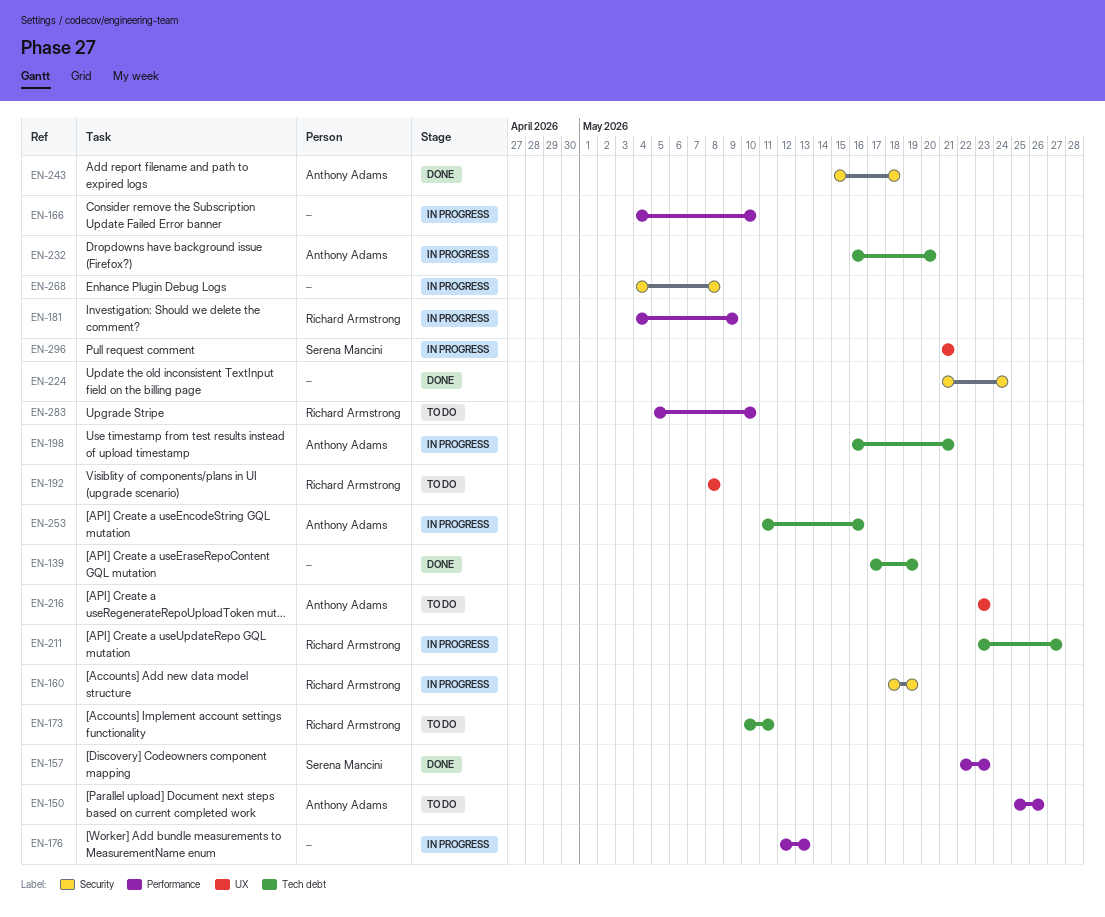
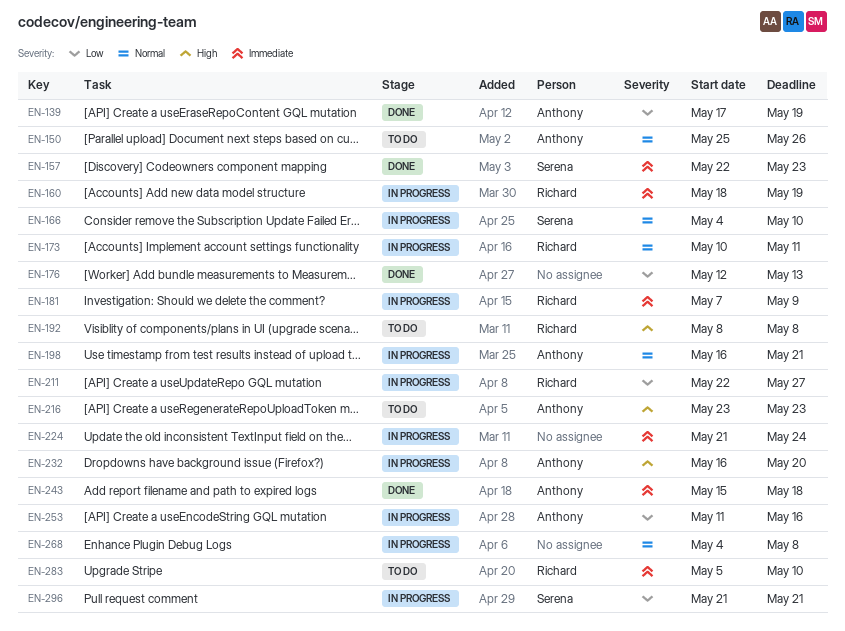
EN-139, owner: none -> Anthony Adams
EN-166, owner: none -> Serena Mancini
EN-173, status: To do -> In progress
EN-176, status: In progress -> Done
EN-181, start: May 4 -> May 7
EN-211, start: May 23 -> May 22
EN-224, status: Done -> In progress

